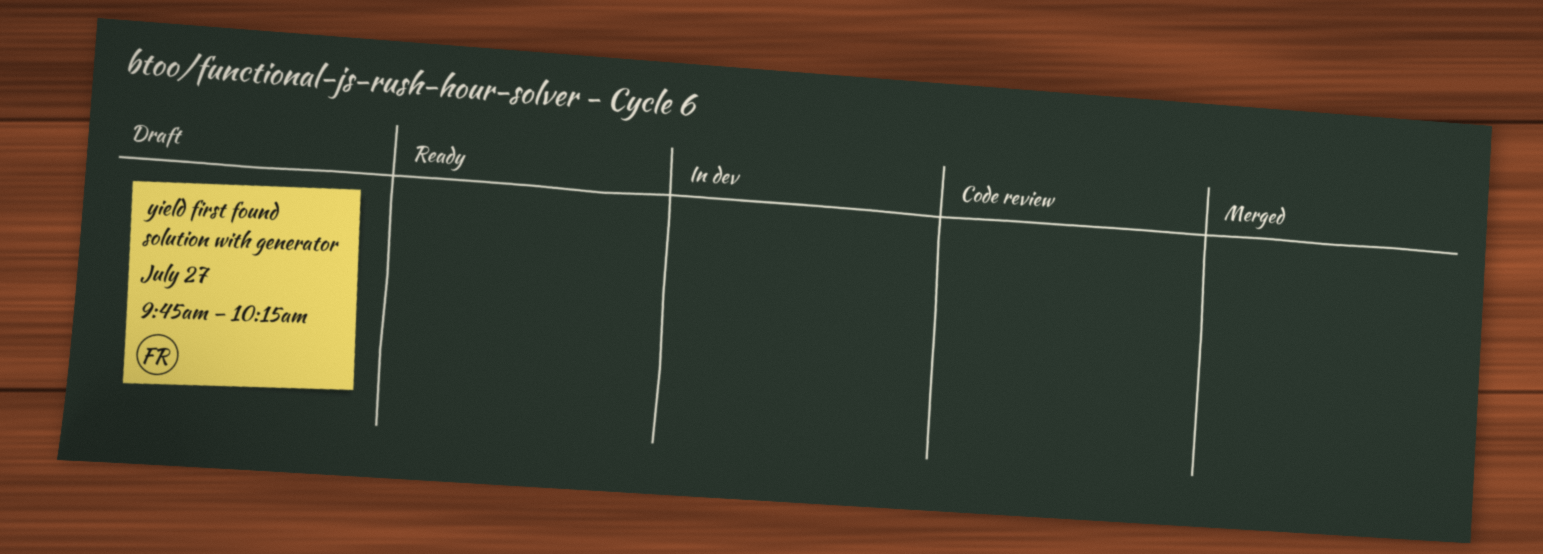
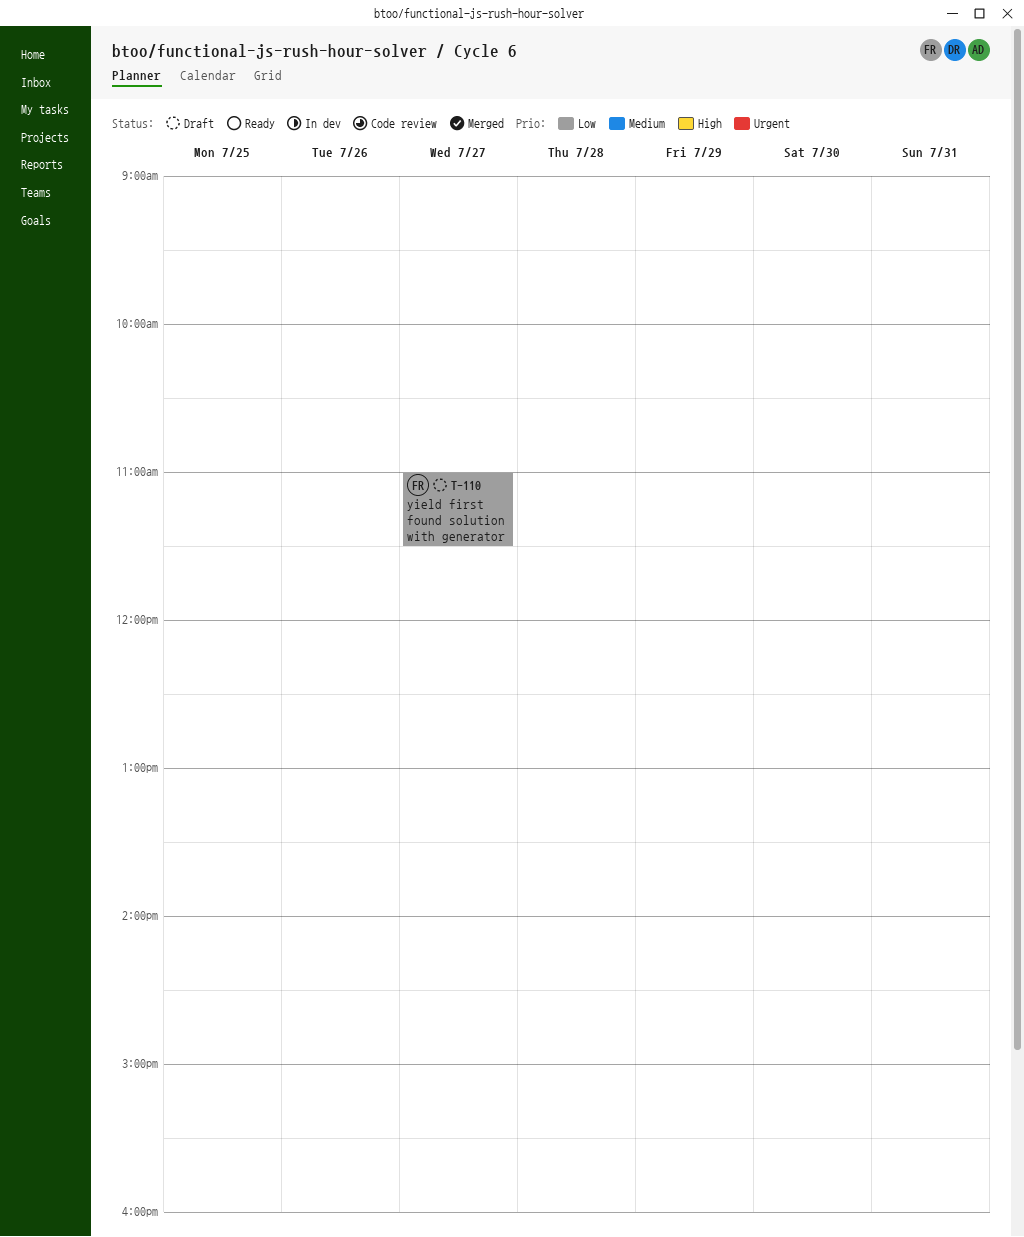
yield first found solution with generator, begins: 09:45 -> 11:00
yield first found solution with generator, ends: 10:15 -> 11:30

